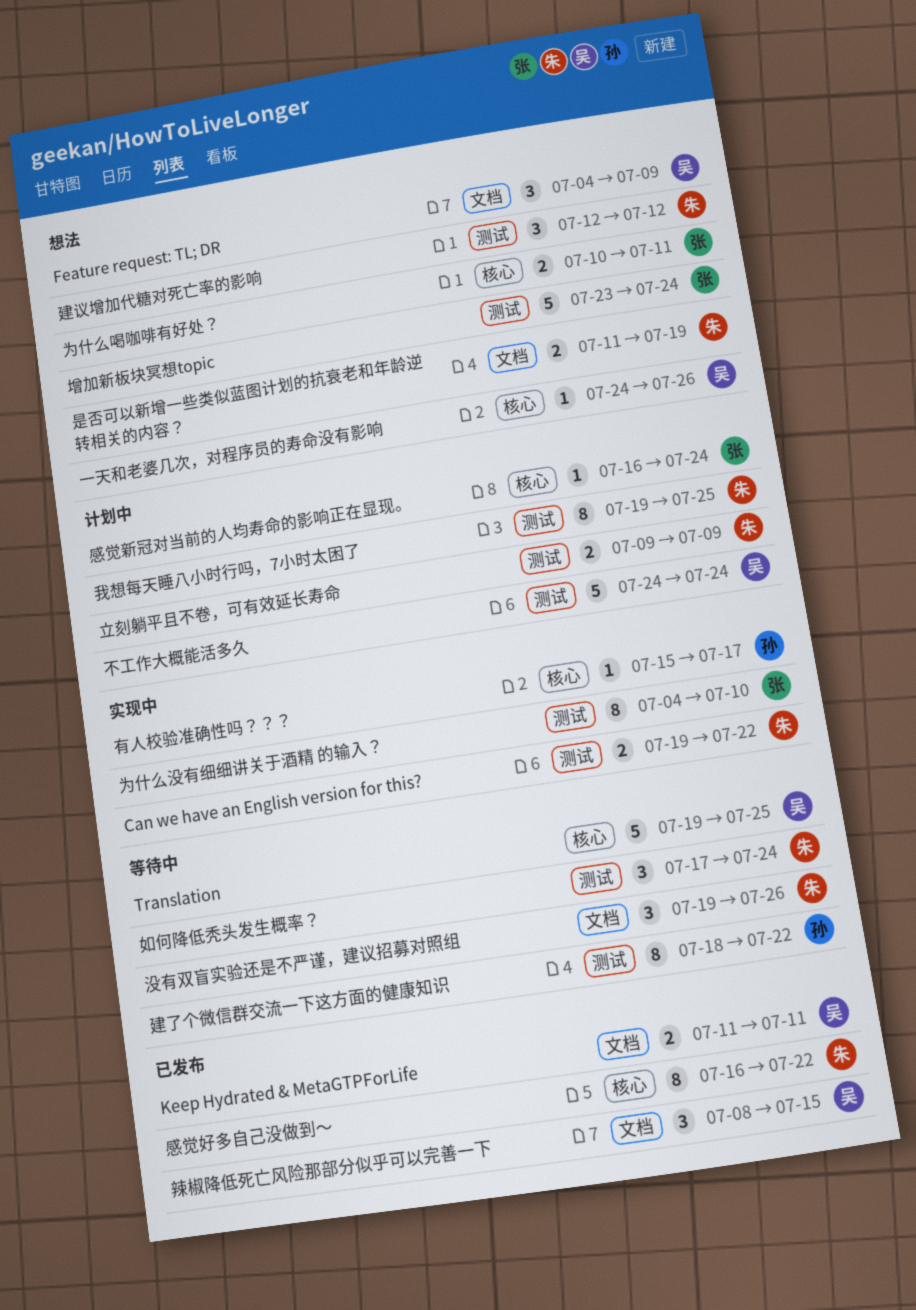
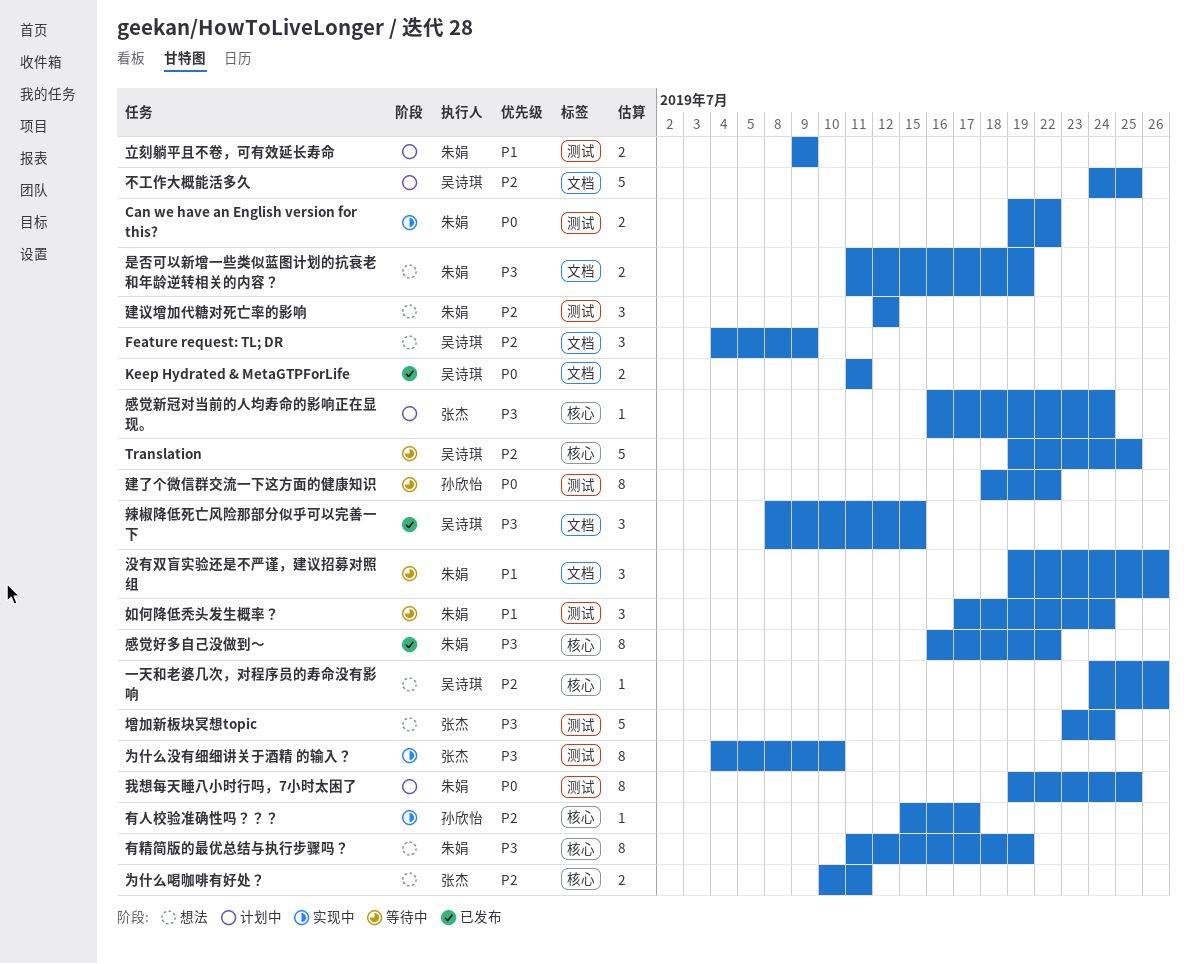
不工作大概能活多久, label: 测试 -> 文档
不工作大概能活多久, due: Jul 24 -> Jul 25
有精简版的最优总结与执行步骤吗？: none -> present

